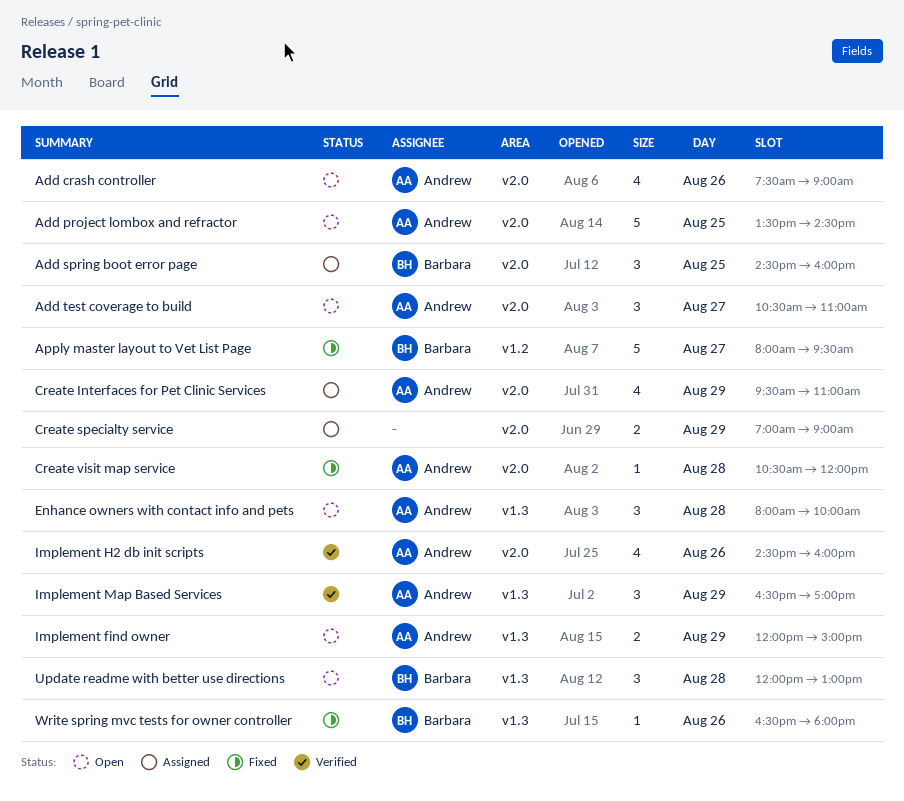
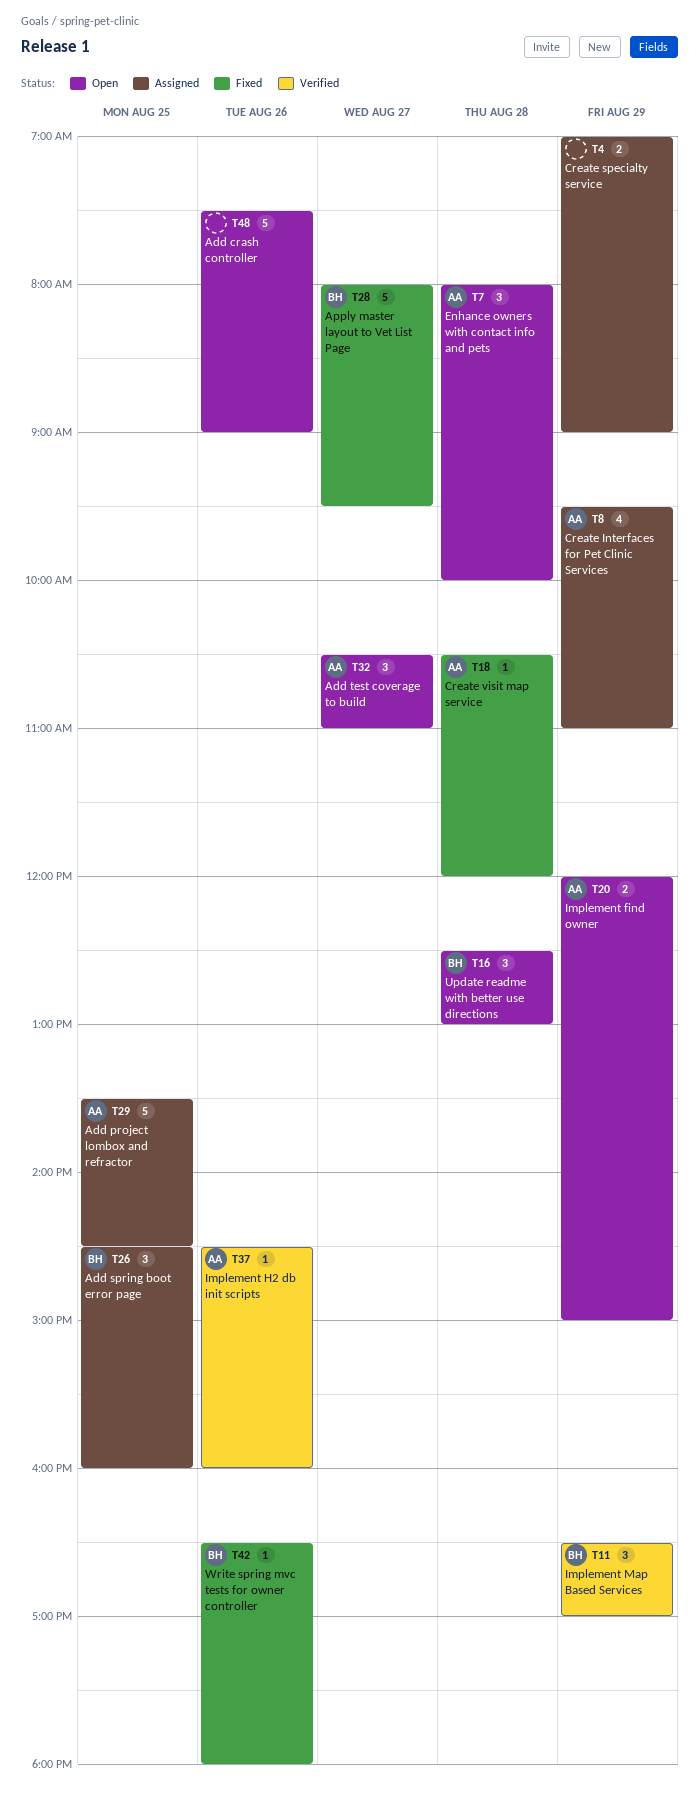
Add crash controller, owner: Andrew -> none
Add crash controller, estimate: 4 -> 5
Add project lombox and refractor, status: Open -> Assigned
Implement H2 db init scripts, estimate: 4 -> 1
Implement Map Based Services, owner: Andrew -> Barbara
Update readme with better use directions, begins: 12:00 -> 12:30

